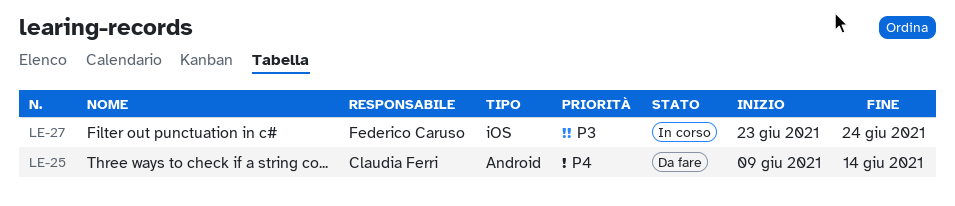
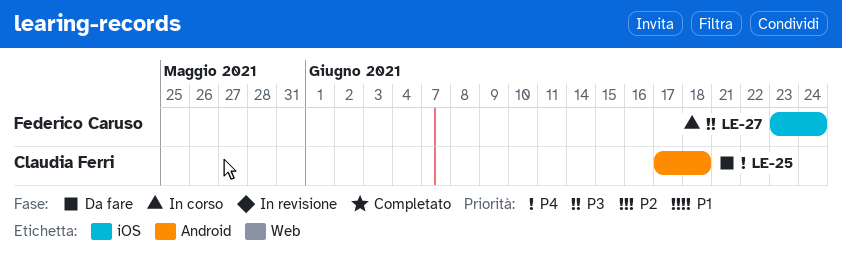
LE-25, start: Jun 9 -> Jun 17
LE-25, due: Jun 14 -> Jun 18

